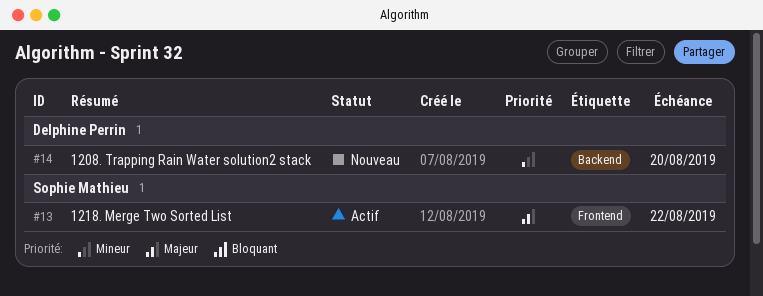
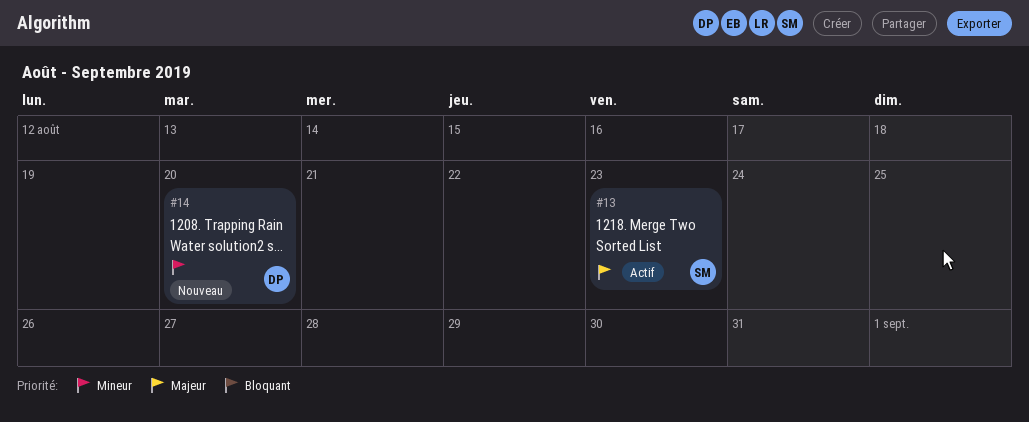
#13, due: Aug 22 -> Aug 23

